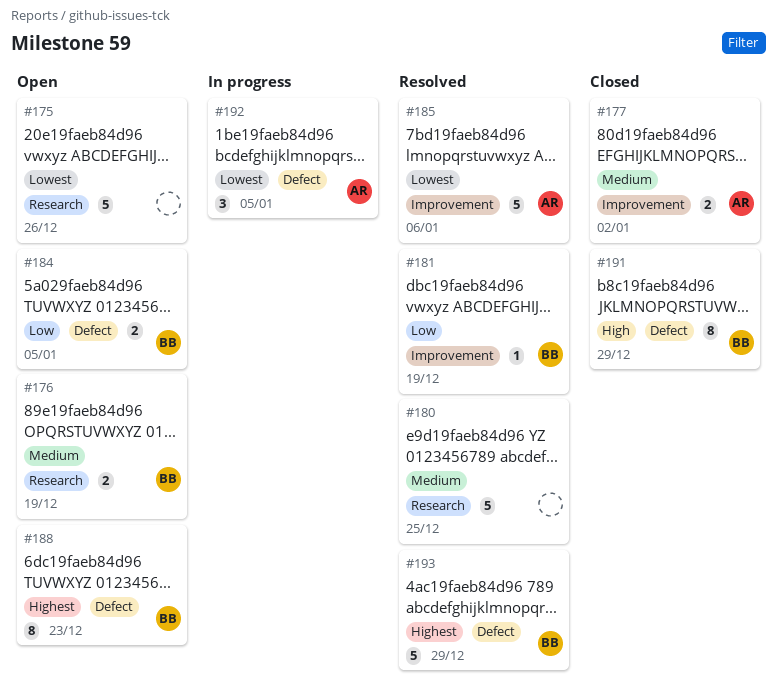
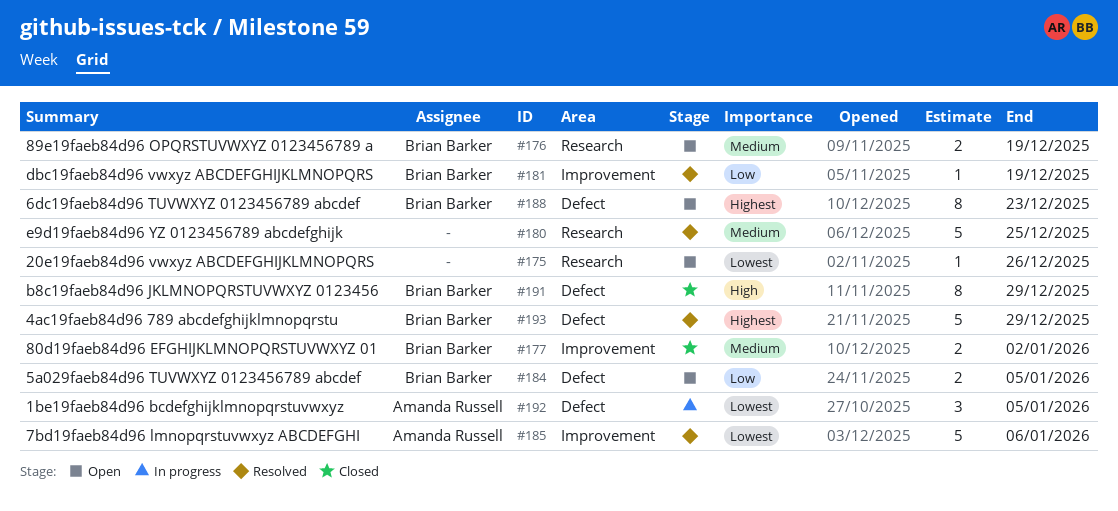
#175, estimate: 5 -> 1
#177, owner: Amanda Russell -> Brian Barker

